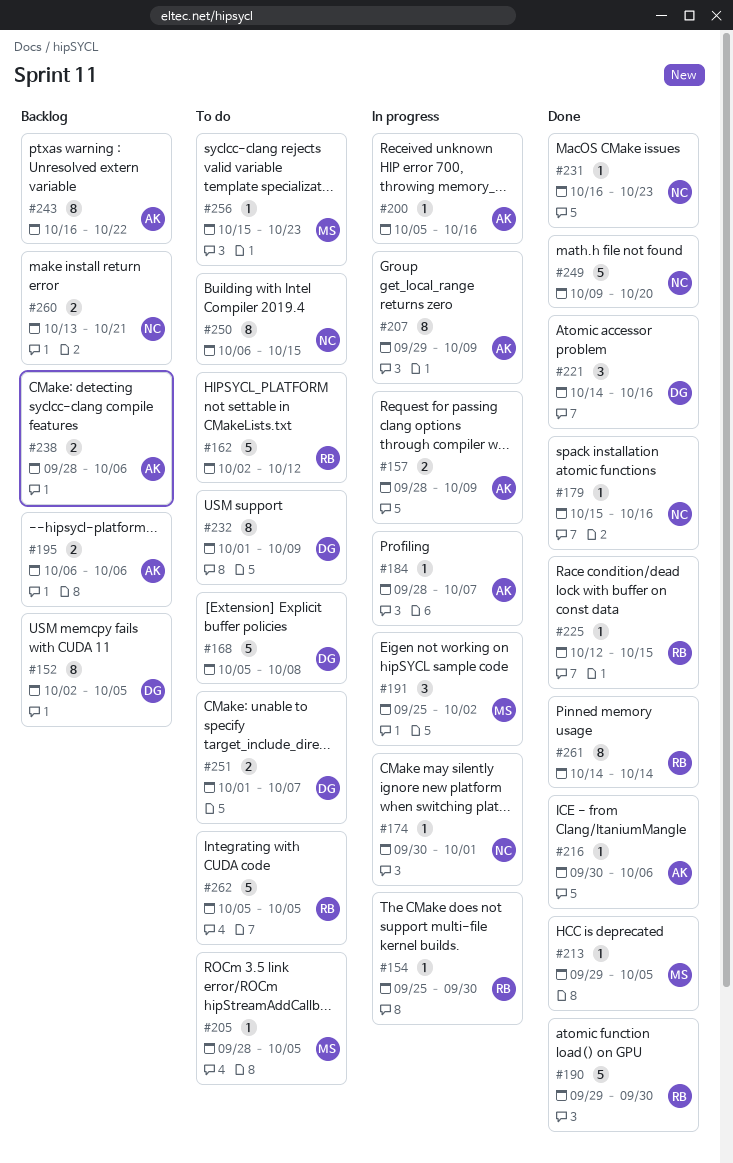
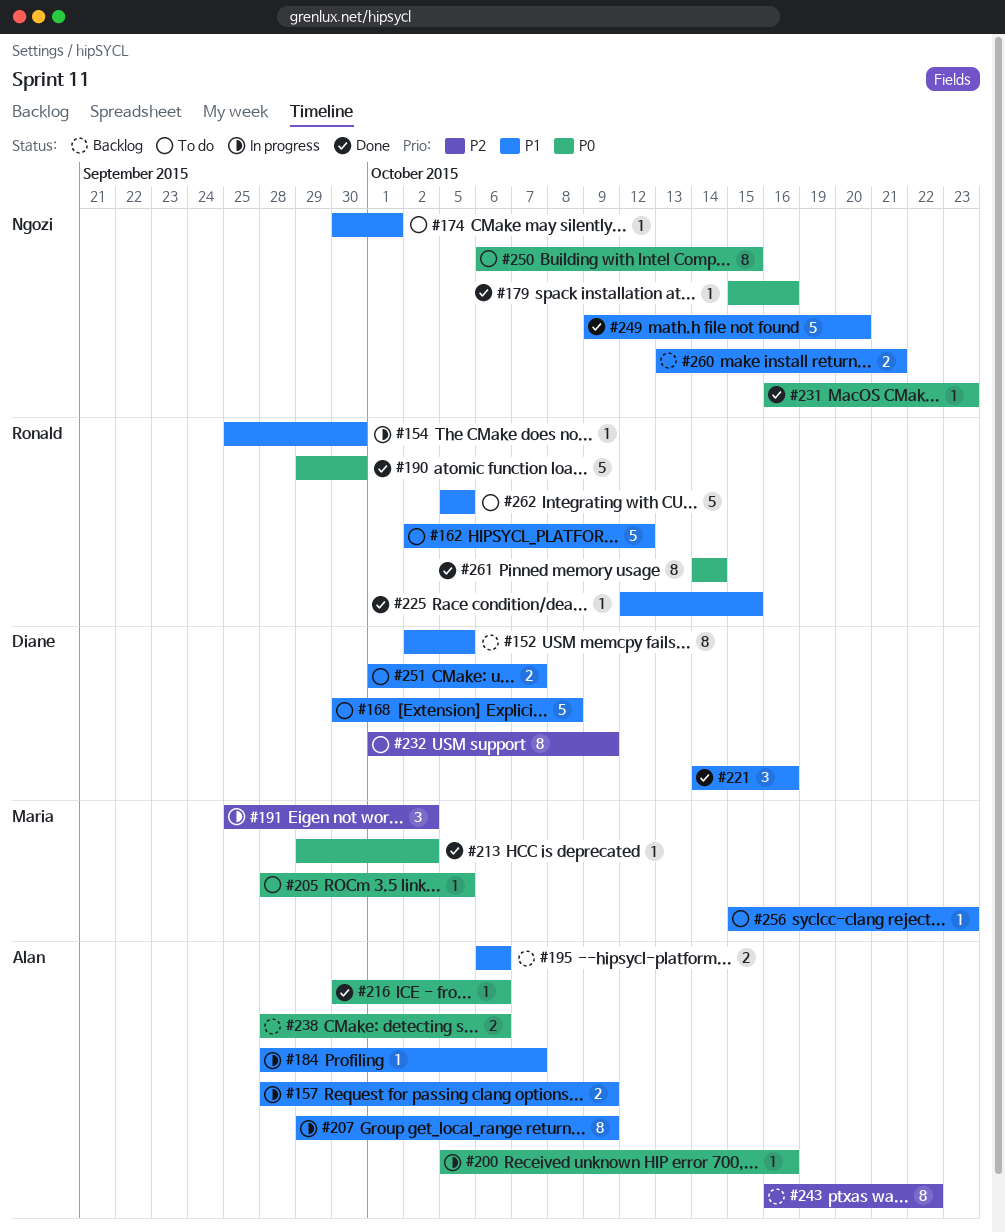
#168, start: Oct 5 -> Sep 30
#174, status: In progress -> To do
#213, due: Oct 5 -> Oct 2

